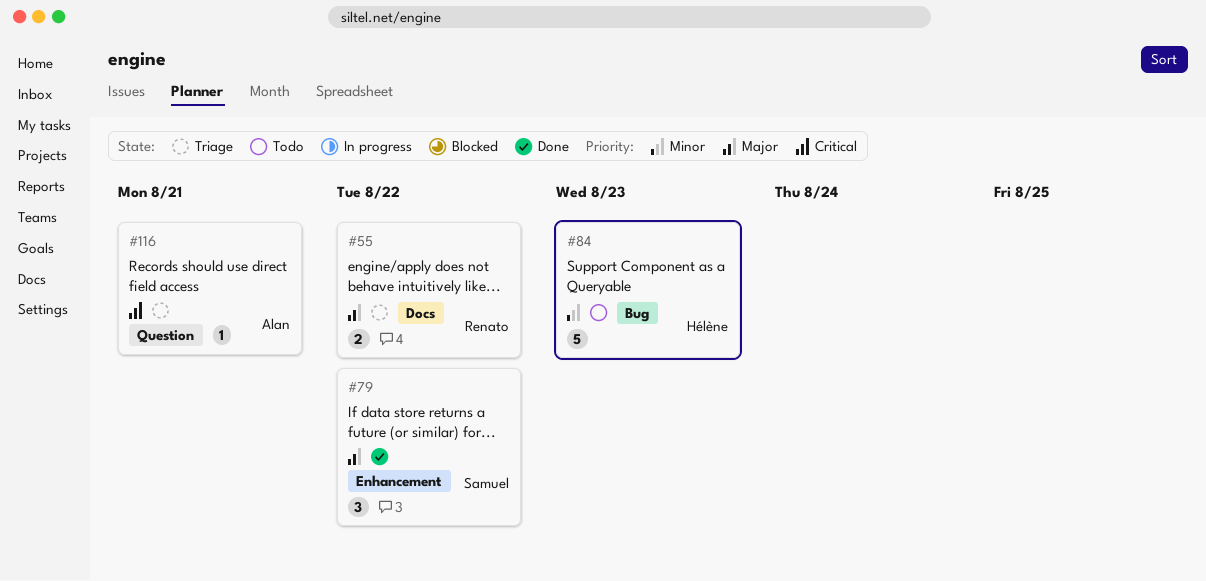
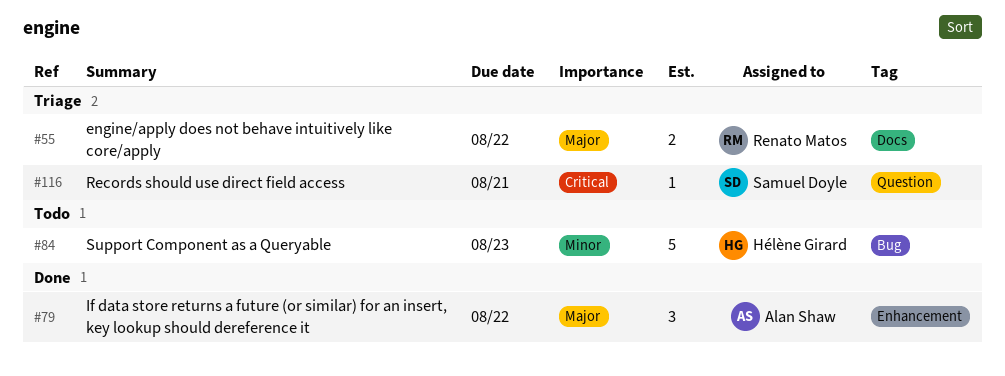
#79, owner: Samuel Doyle -> Alan Shaw
#116, owner: Alan Shaw -> Samuel Doyle

